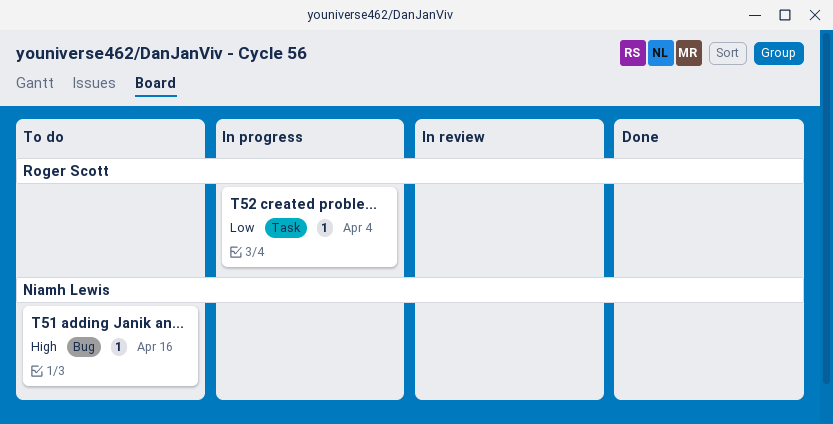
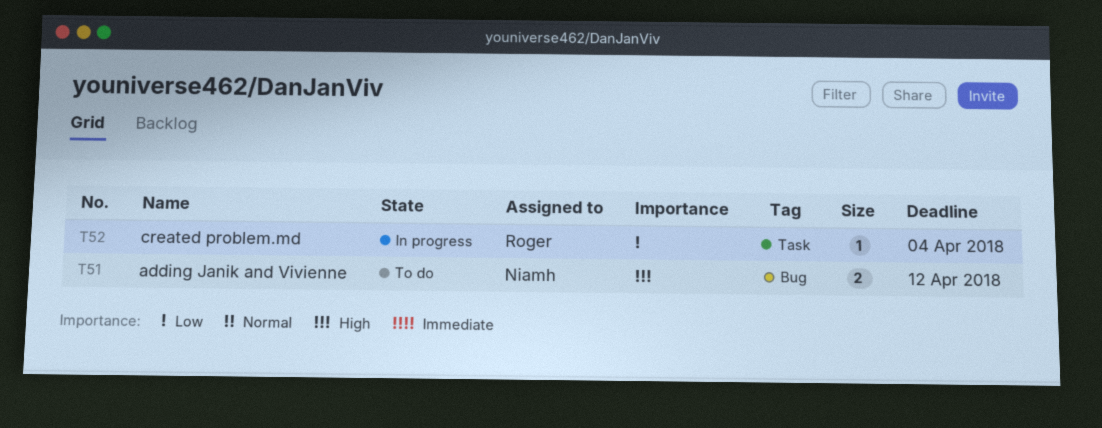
T51, estimate: 1 -> 2
T51, due: Apr 16 -> Apr 12

